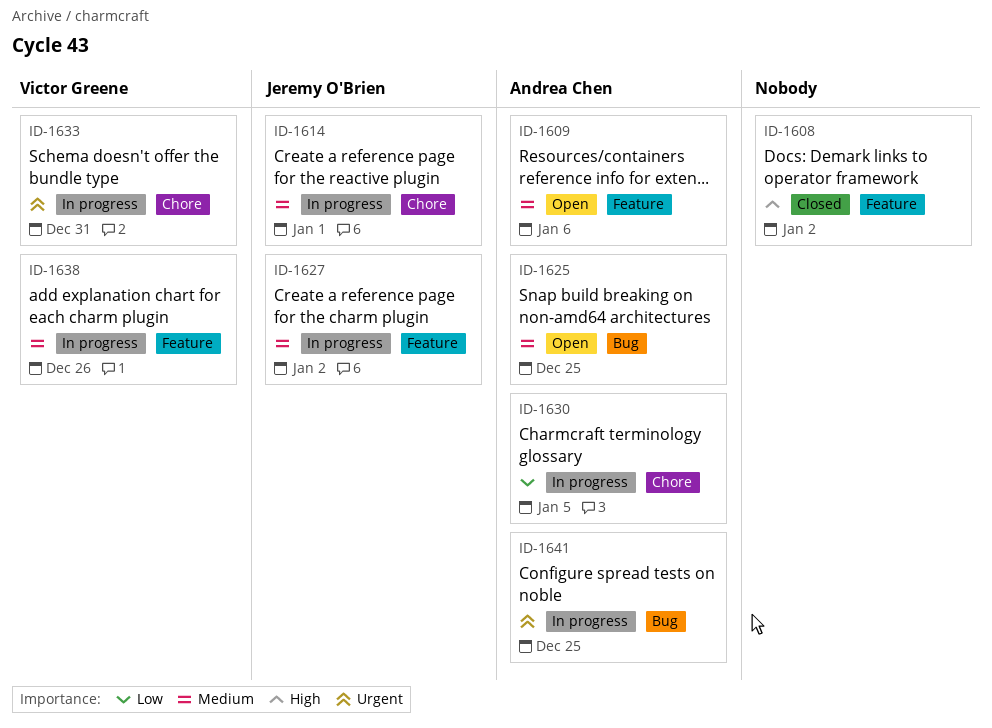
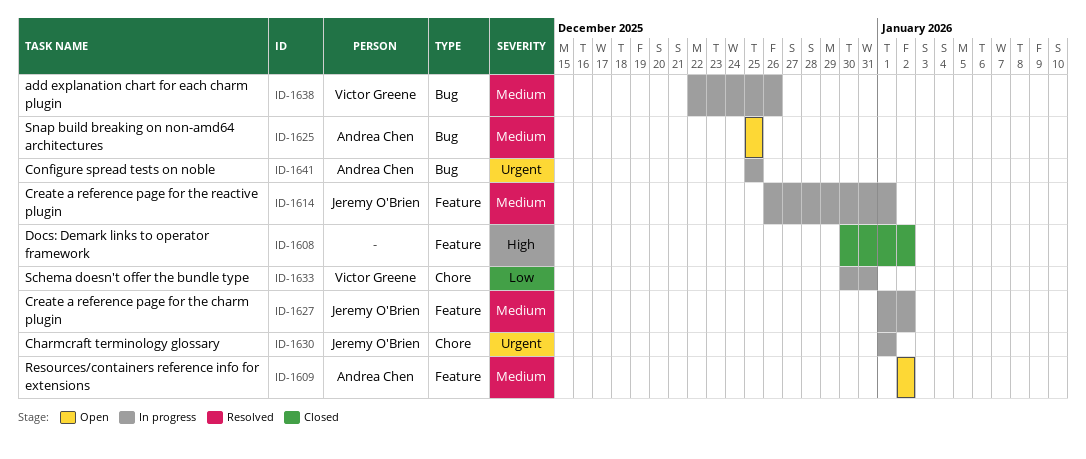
ID-1609, due: Jan 6 -> Jan 2
ID-1614, label: Chore -> Feature
ID-1630, owner: Andrea Chen -> Jeremy O'Brien
ID-1630, priority: Low -> Urgent
ID-1630, due: Jan 5 -> Jan 1
ID-1633, priority: Urgent -> Low
ID-1638, label: Feature -> Bug

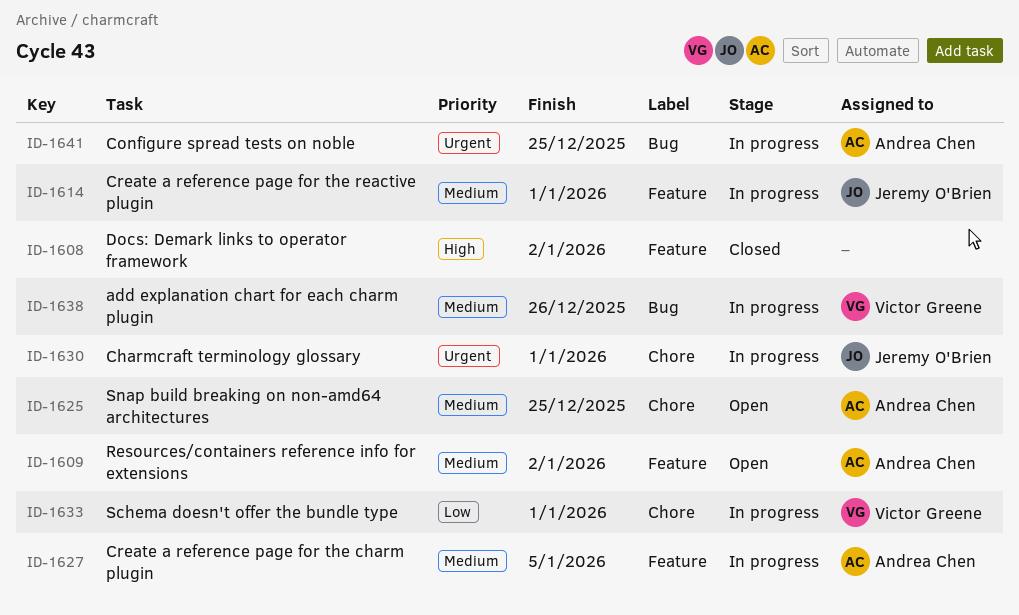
ID-1625, label: Bug -> Chore
ID-1627, owner: Jeremy O'Brien -> Andrea Chen
ID-1627, due: Jan 2 -> Jan 5
ID-1633, due: Dec 31 -> Jan 1

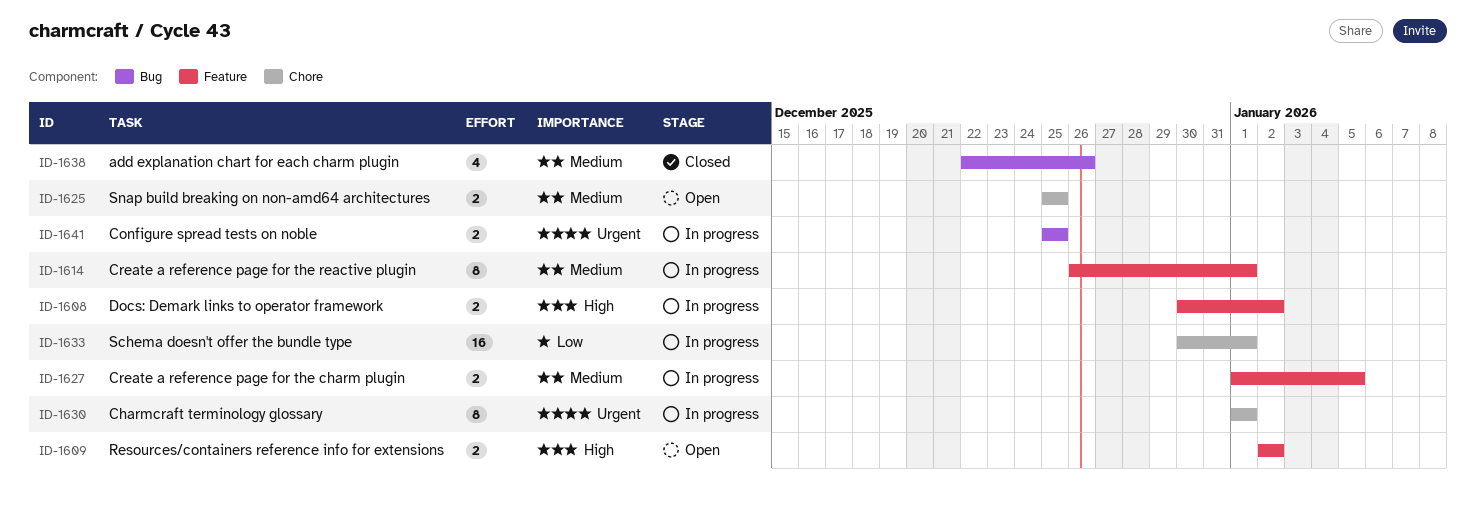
ID-1608, status: Closed -> In progress
ID-1609, priority: Medium -> High
ID-1638, status: In progress -> Closed

